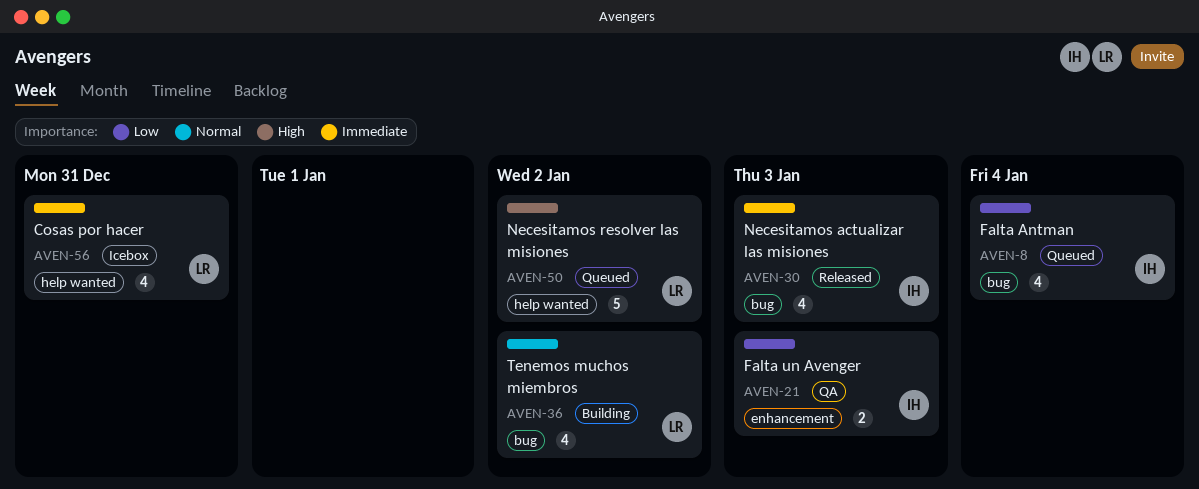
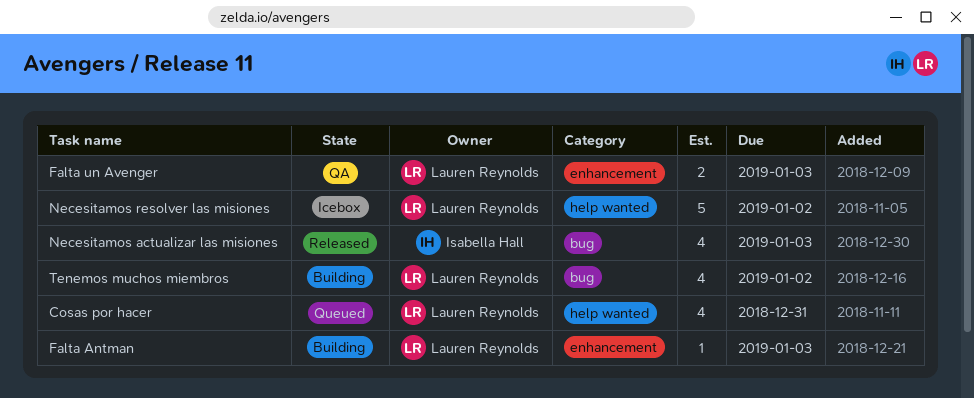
Cosas por hacer, status: Icebox -> Queued
Falta Antman, status: Queued -> Building
Falta Antman, owner: Isabella Hall -> Lauren Reynolds
Falta Antman, label: bug -> enhancement
Falta Antman, estimate: 4 -> 1
Falta Antman, due: Jan 4 -> Jan 3
Falta un Avenger, owner: Isabella Hall -> Lauren Reynolds
Necesitamos resolver las misiones, status: Queued -> Icebox

